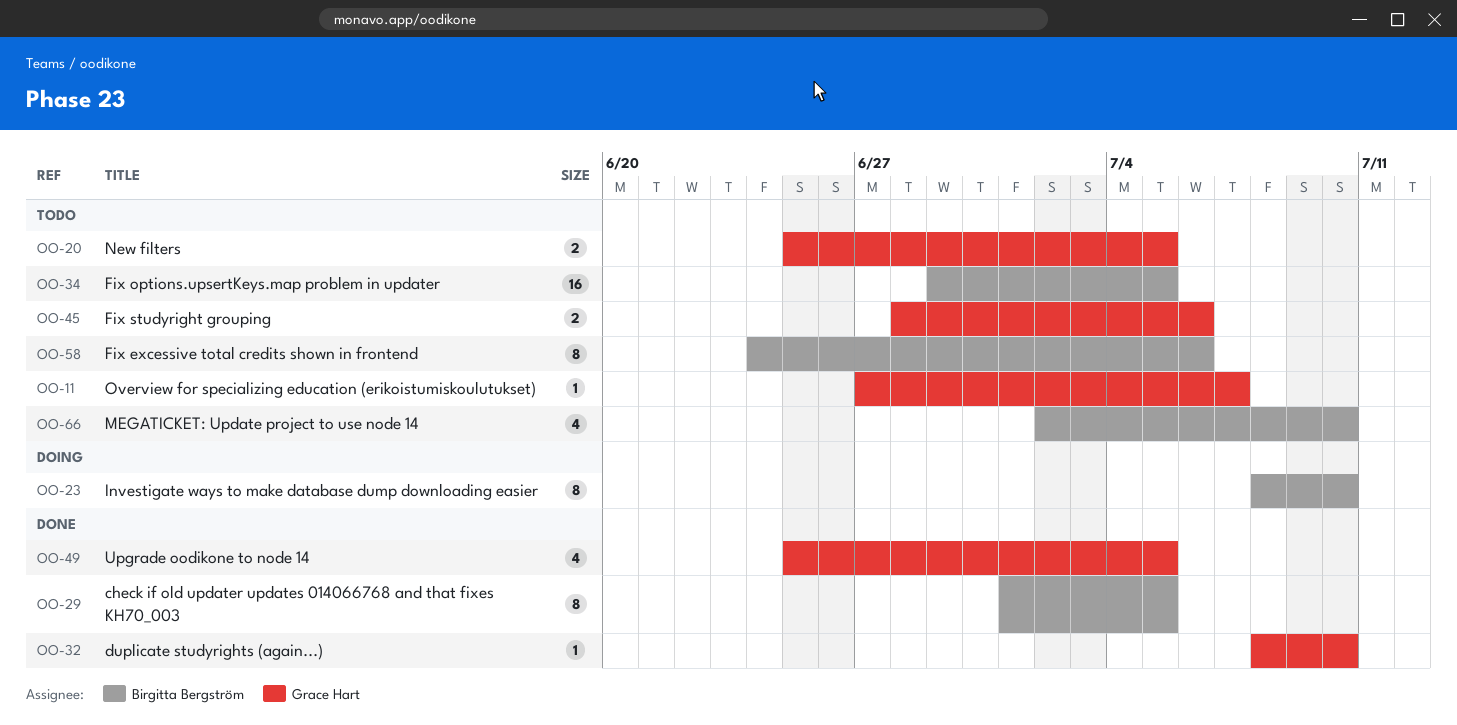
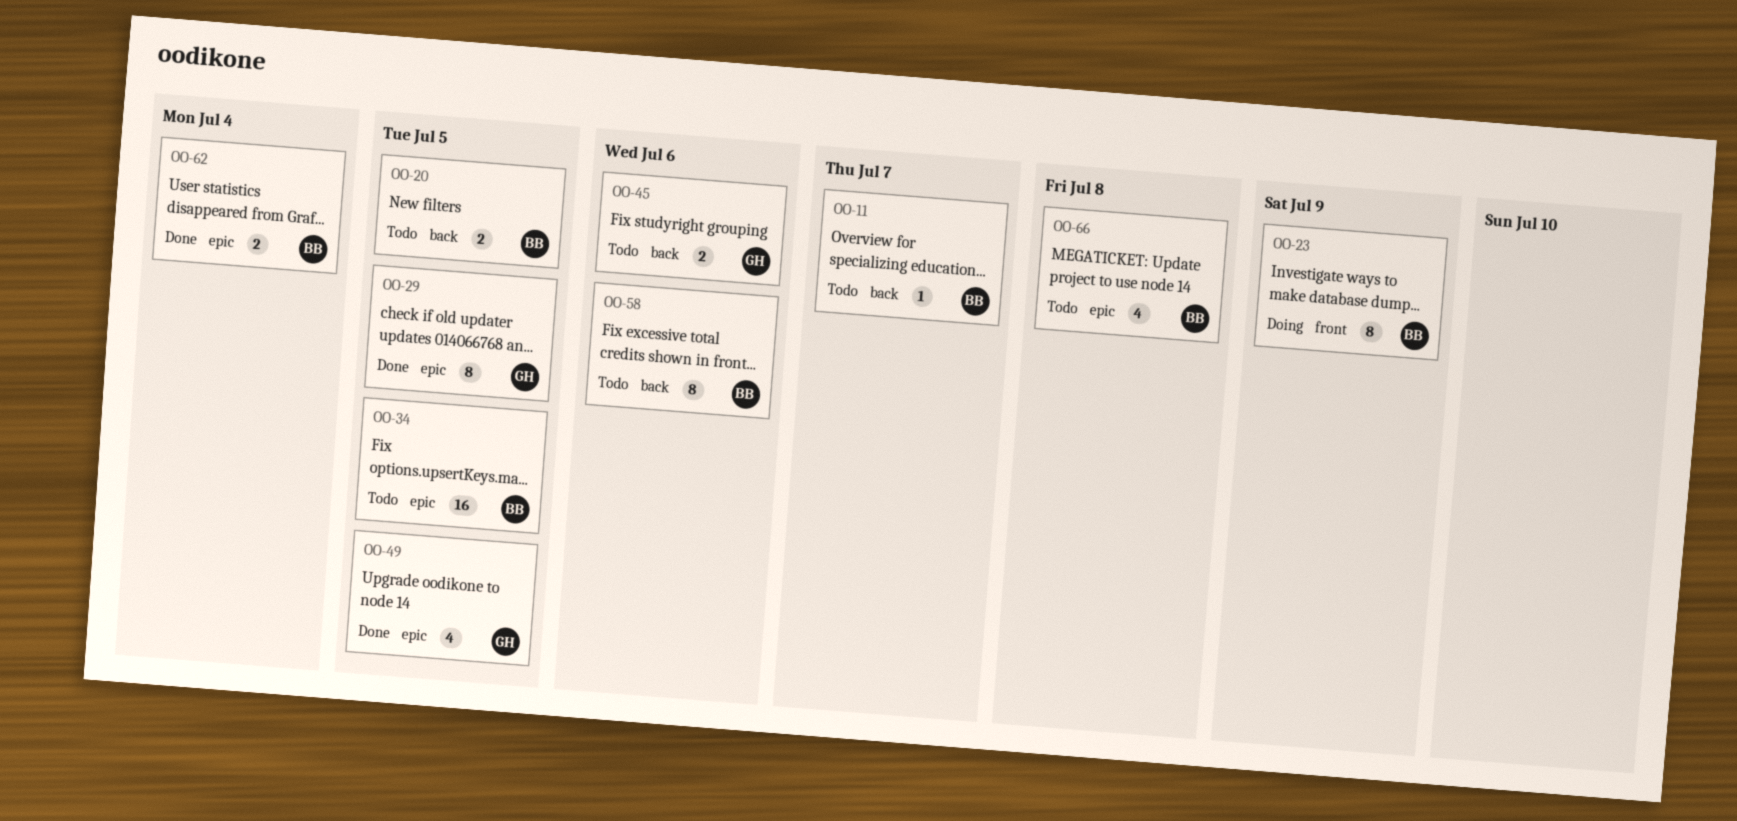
OO-11, owner: Grace Hart -> Birgitta Bergström
OO-20, owner: Grace Hart -> Birgitta Bergström
OO-23, due: Jul 10 -> Jul 9
OO-29, owner: Birgitta Bergström -> Grace Hart
OO-32: present -> none
OO-62: none -> present
OO-66, due: Jul 10 -> Jul 8

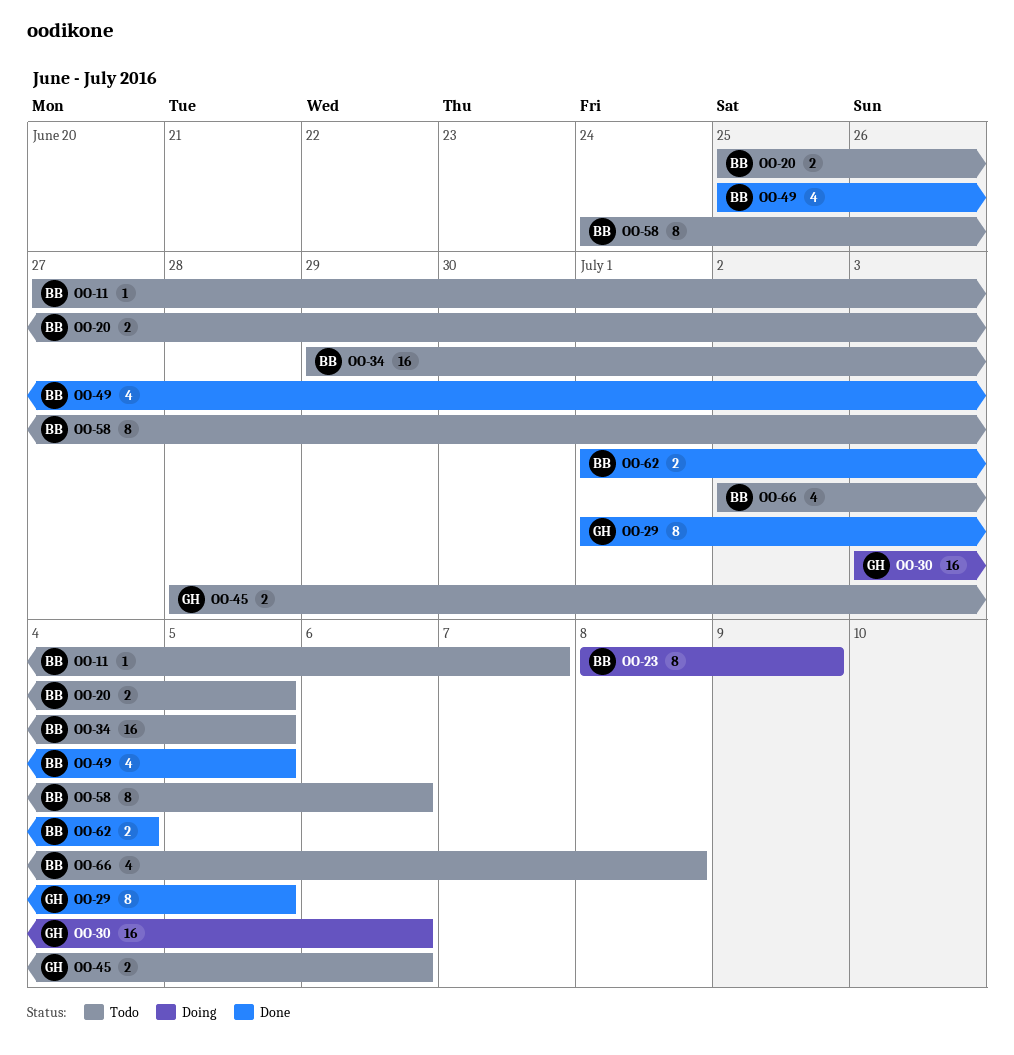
OO-30: none -> present
OO-49, owner: GH -> BB

